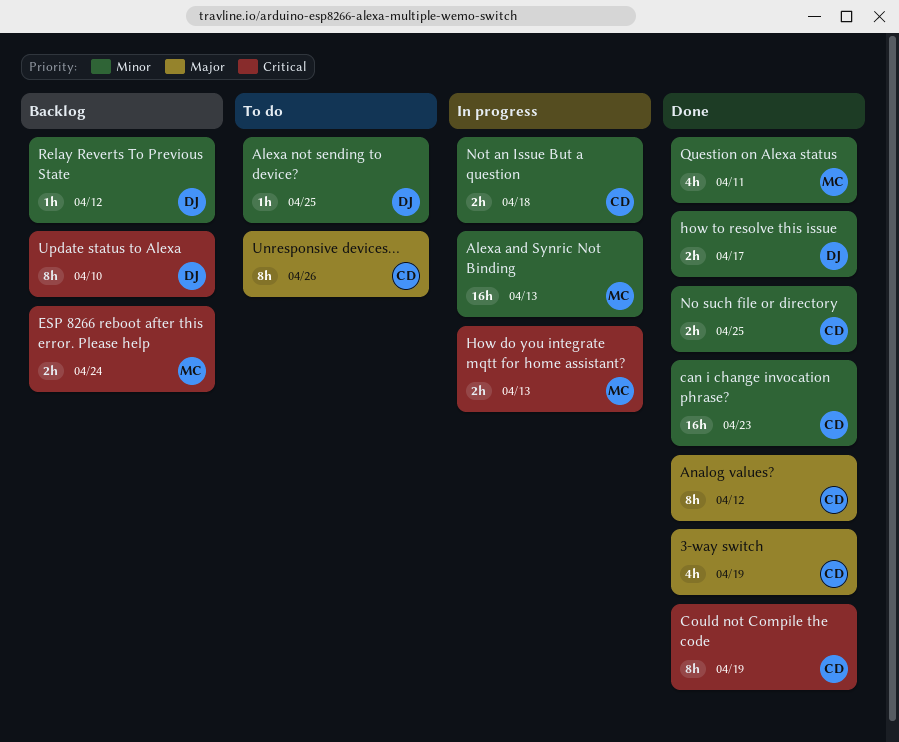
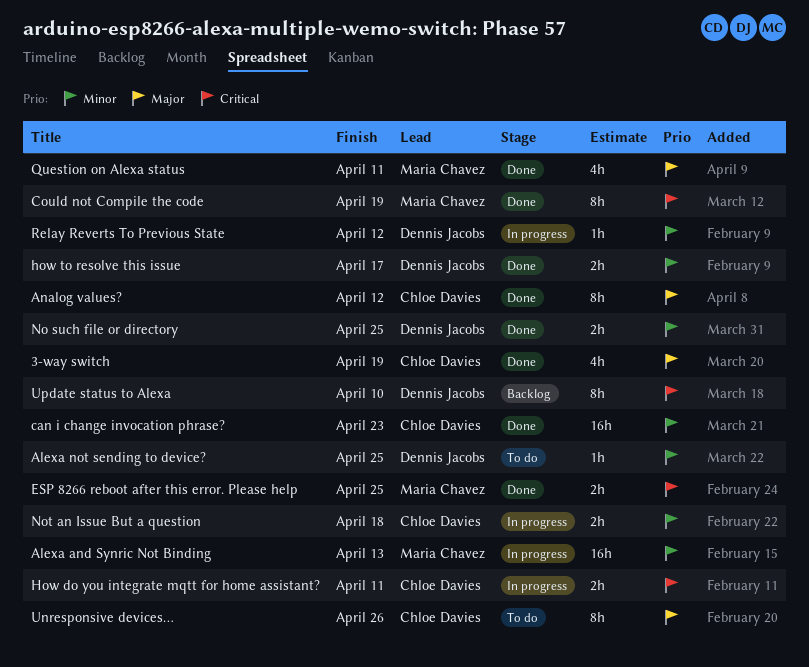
Could not Compile the code, owner: Chloe Davies -> Maria Chavez
ESP 8266 reboot after this error. Please help, status: Backlog -> Done
ESP 8266 reboot after this error. Please help, due: Apr 24 -> Apr 25
How do you integrate mqtt for home assistant?, owner: Maria Chavez -> Chloe Davies
How do you integrate mqtt for home assistant?, due: Apr 13 -> Apr 11
No such file or directory, owner: Chloe Davies -> Dennis Jacobs
Question on Alexa status, priority: Minor -> Major
Relay Reverts To Previous State, status: Backlog -> In progress

